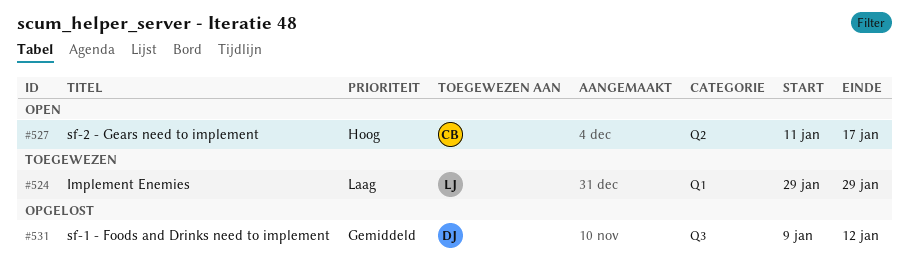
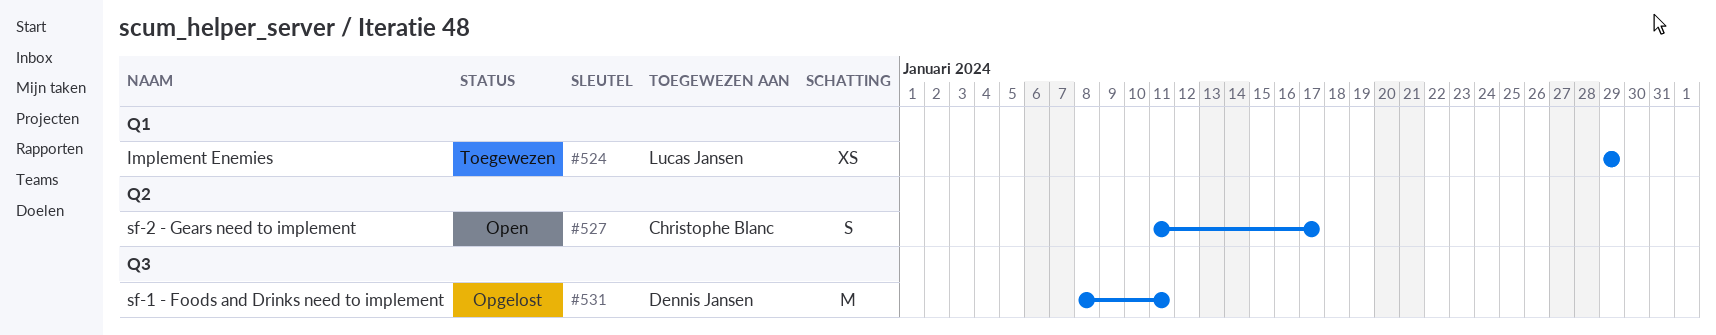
#531, start: Jan 9 -> Jan 8
#531, due: Jan 12 -> Jan 11

